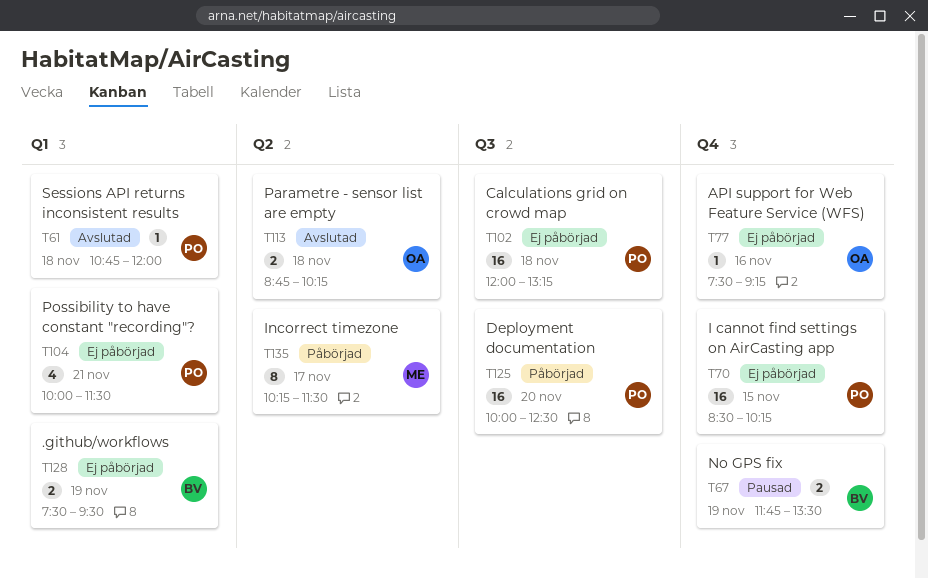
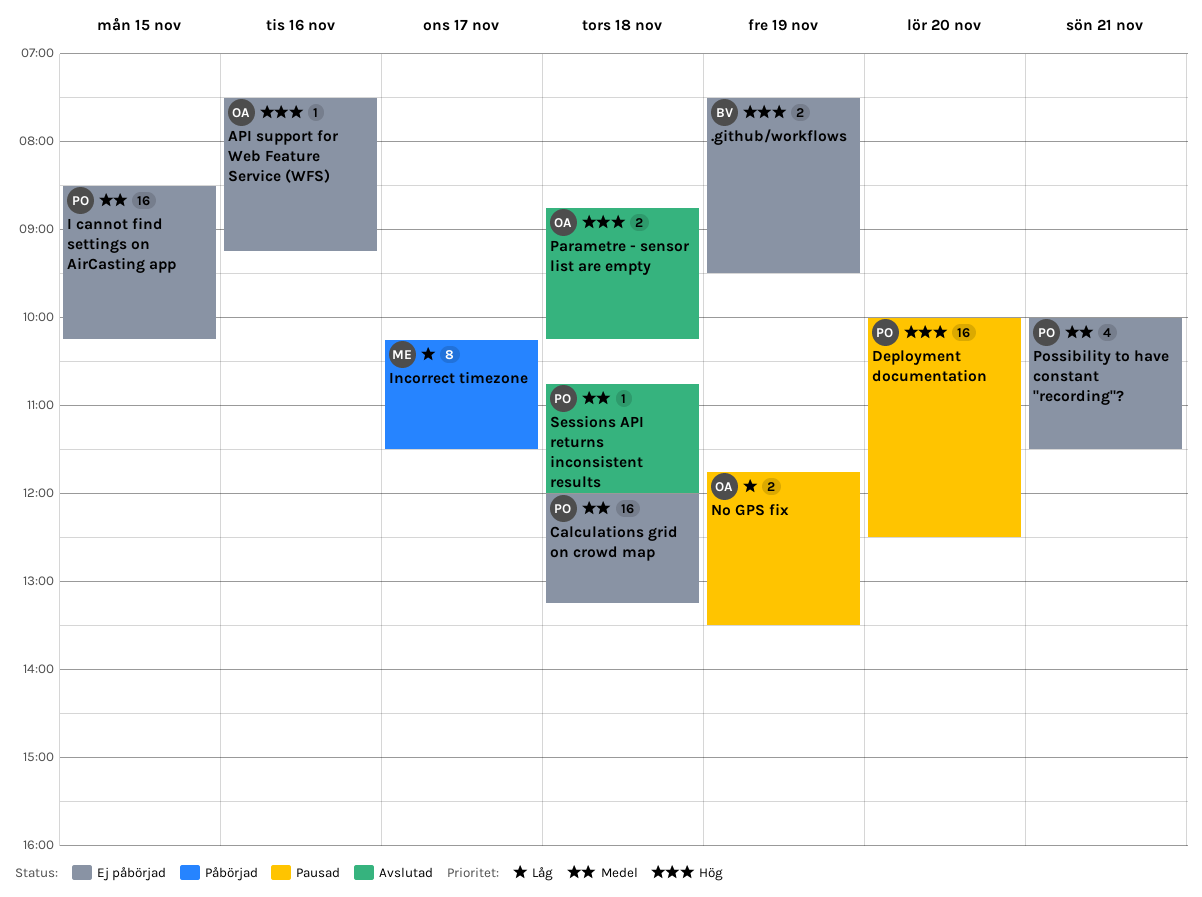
Deployment documentation, status: Påbörjad -> Pausad
No GPS fix, owner: BV -> OA

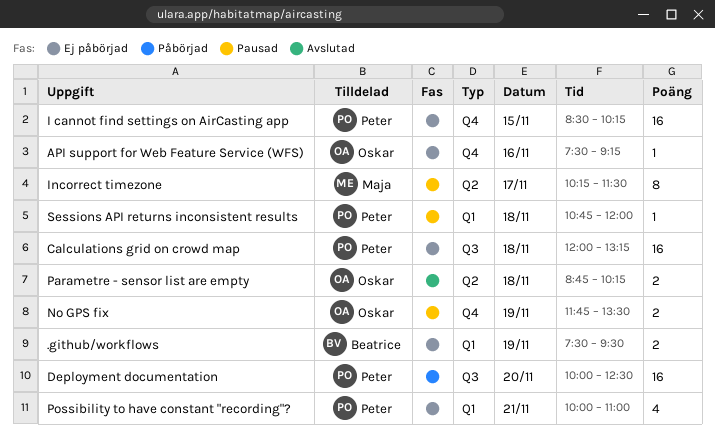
Deployment documentation, status: Pausad -> Påbörjad
Incorrect timezone, status: Påbörjad -> Pausad
Possibility to have constant "recording"?, ends: 11:30 -> 11:00
Sessions API returns inconsistent results, status: Avslutad -> Pausad

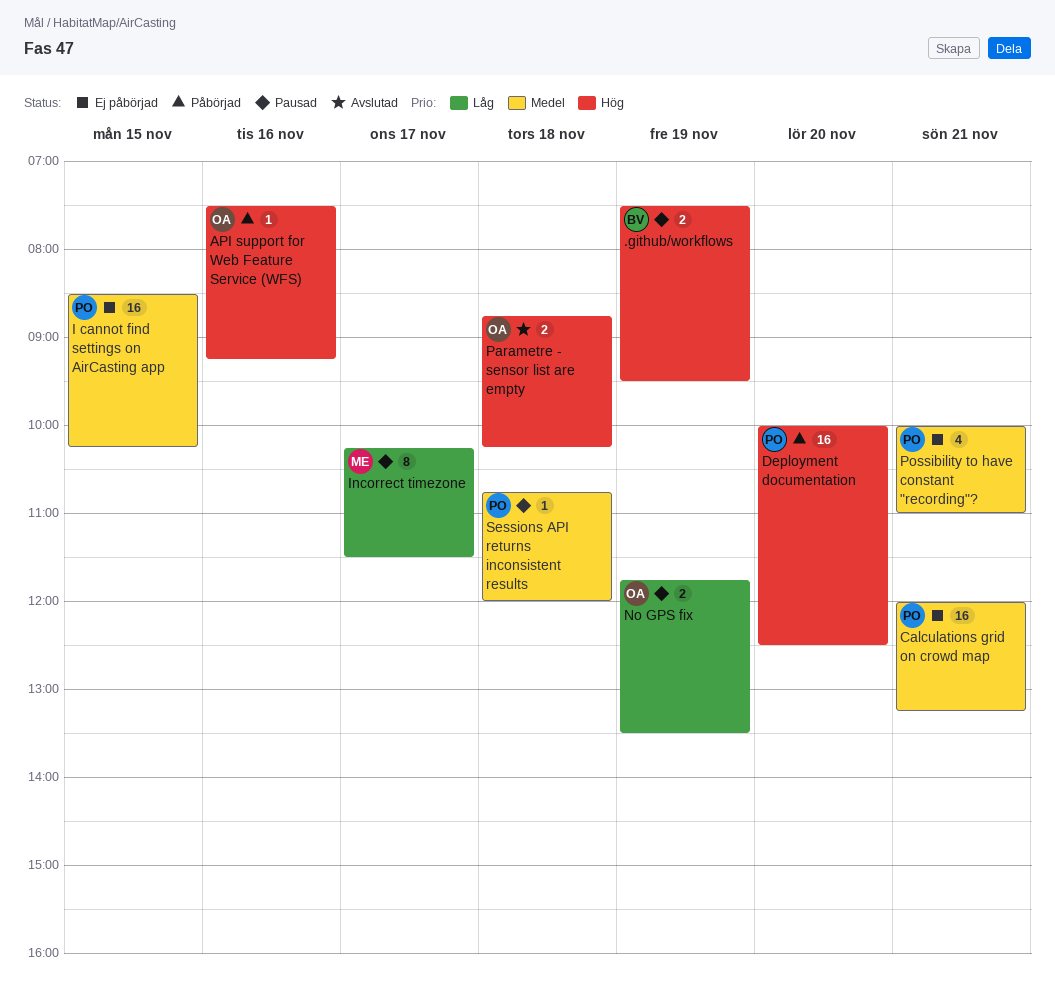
.github/workflows, status: Ej påbörjad -> Pausad
API support for Web Feature Service (WFS), status: Ej påbörjad -> Påbörjad
Calculations grid on crowd map, day: Nov 18 -> Nov 21

